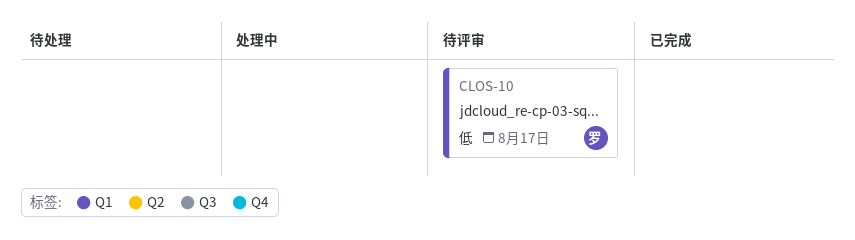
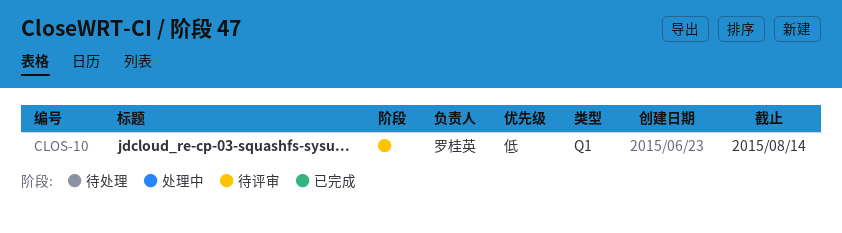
CLOS-10, due: Aug 17 -> Aug 14

